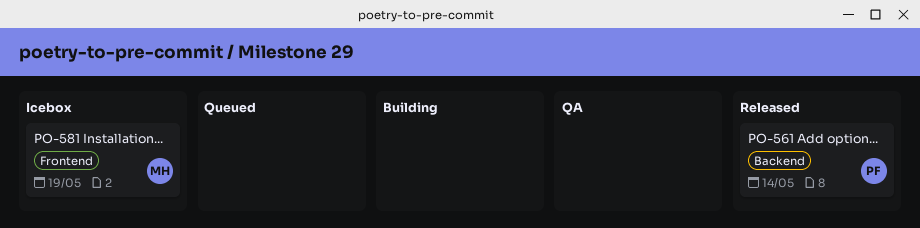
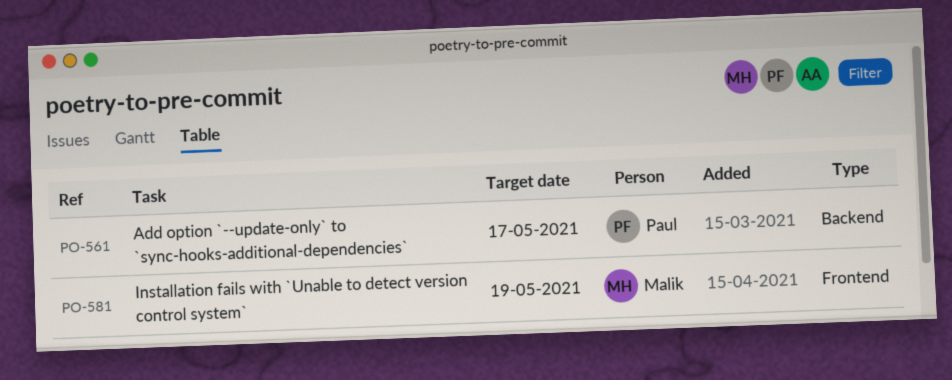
PO-561, due: May 14 -> May 17

